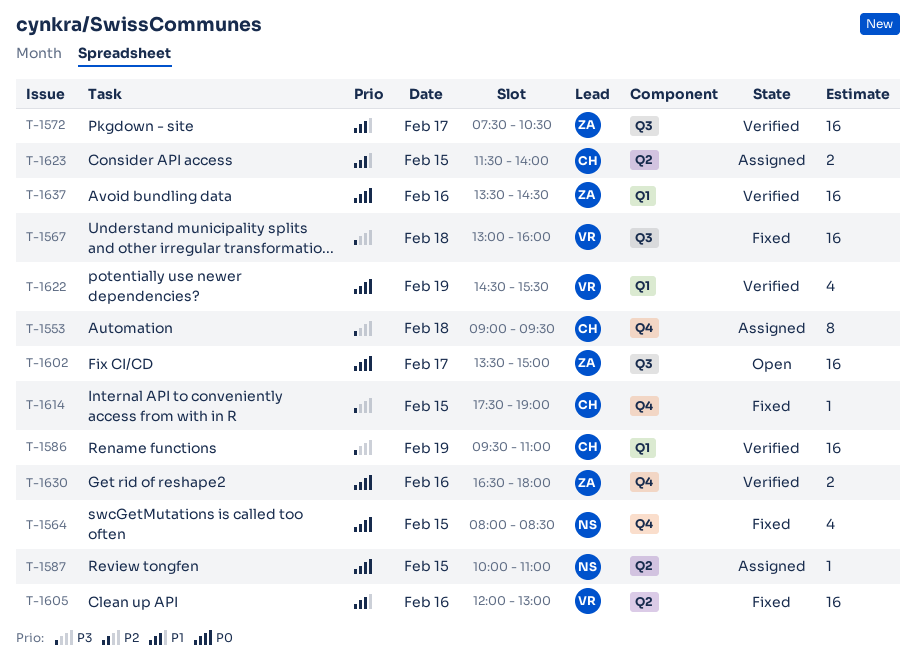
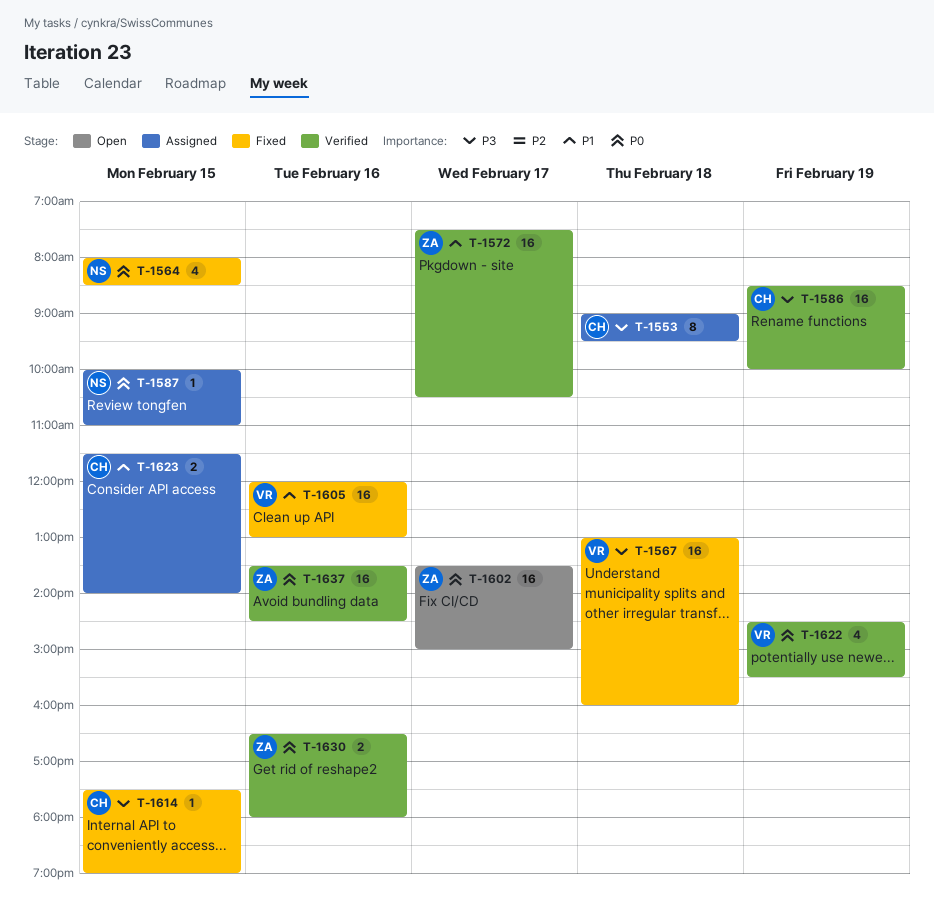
T-1586, begins: 09:30 -> 08:30
T-1586, ends: 11:00 -> 10:00

